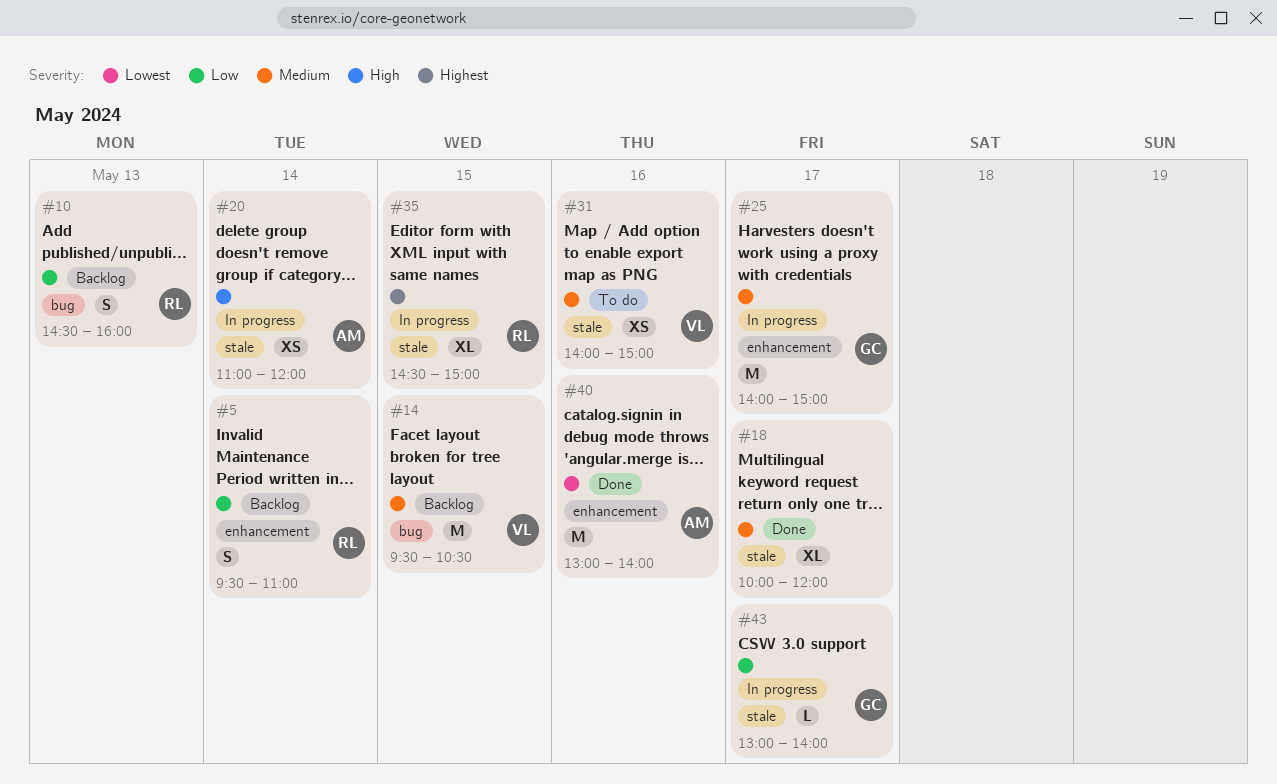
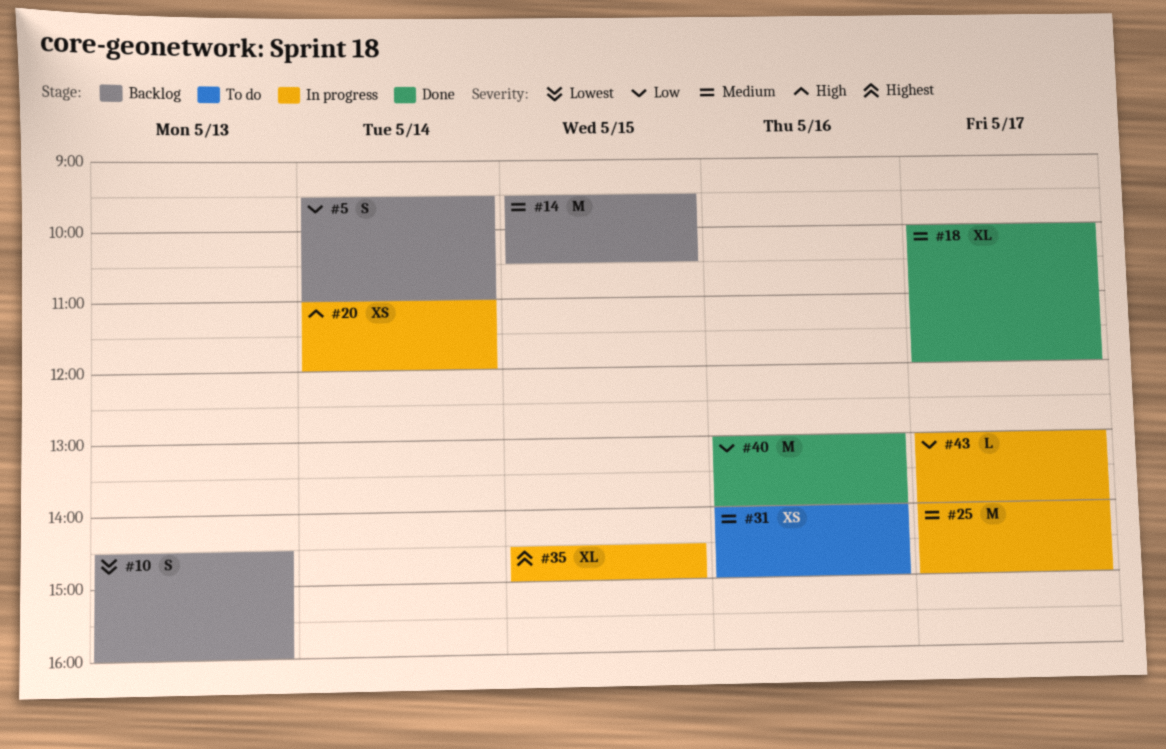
#10, priority: Low -> Lowest
#40, priority: Lowest -> Low

